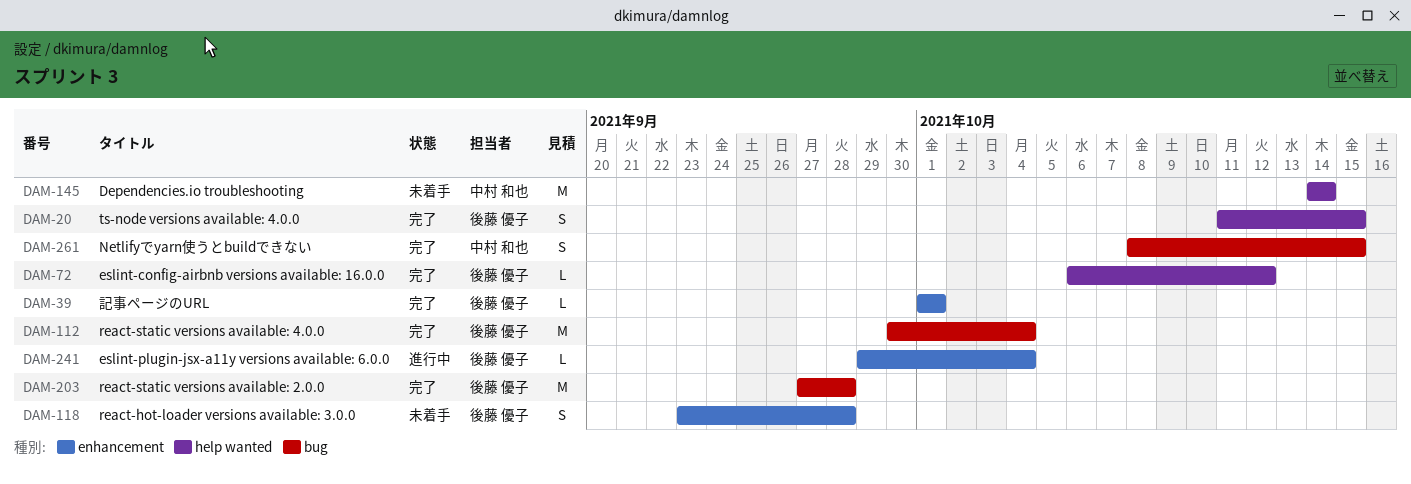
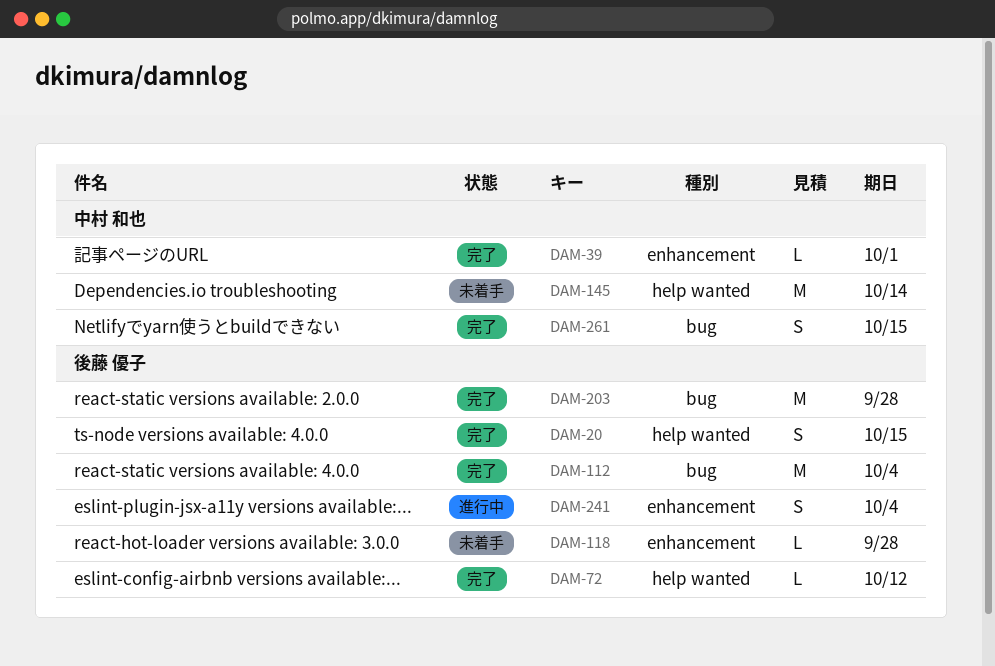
DAM-39, owner: 後藤 優子 -> 中村 和也
DAM-118, estimate: S -> L
DAM-241, estimate: L -> S

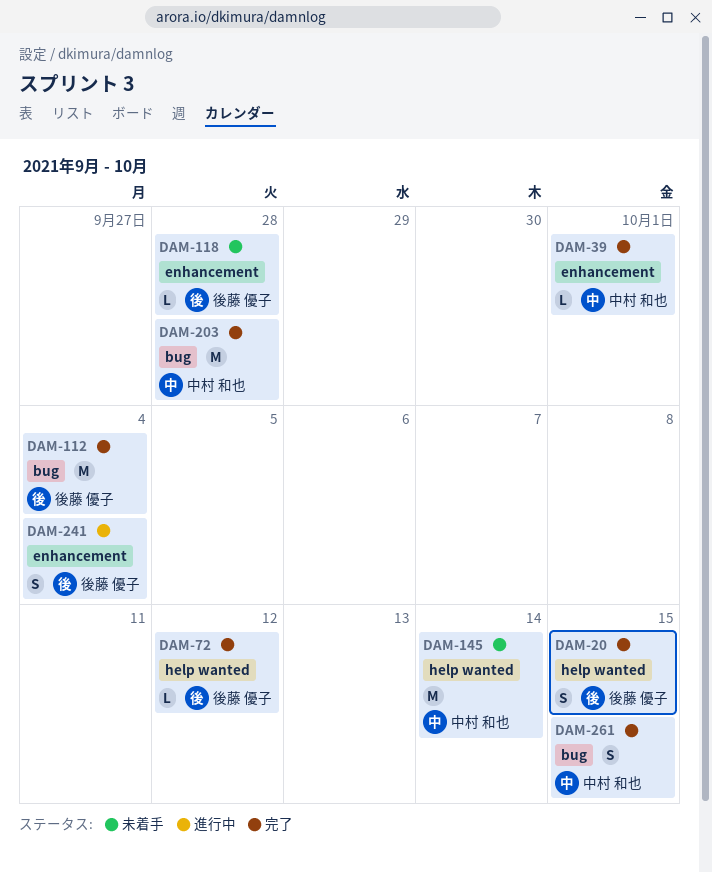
DAM-203, owner: 後藤 優子 -> 中村 和也

